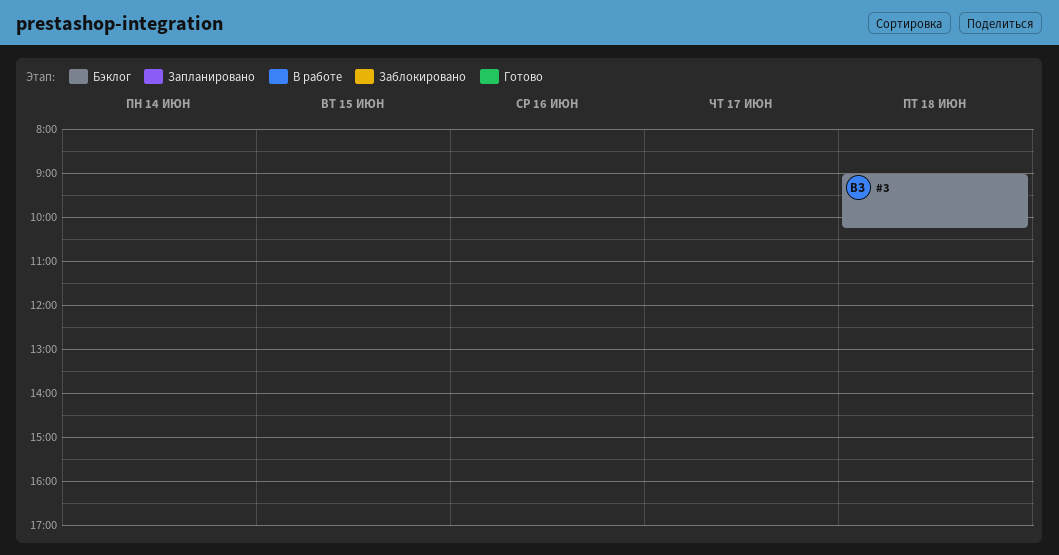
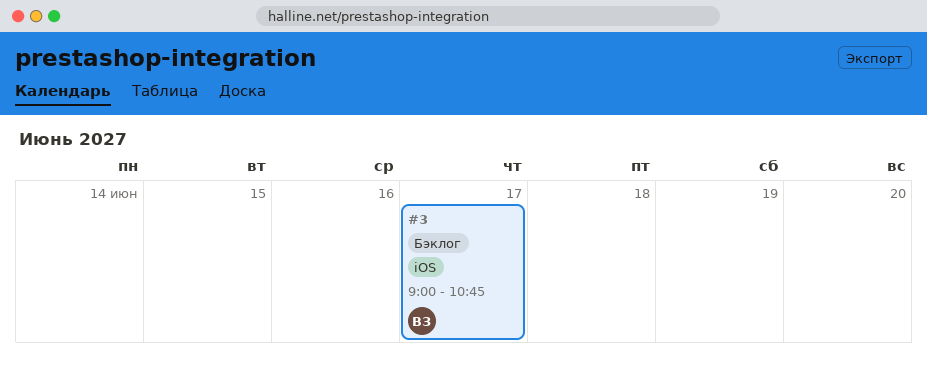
#3, day: Jun 18 -> Jun 17
#3, ends: 10:15 -> 10:45

